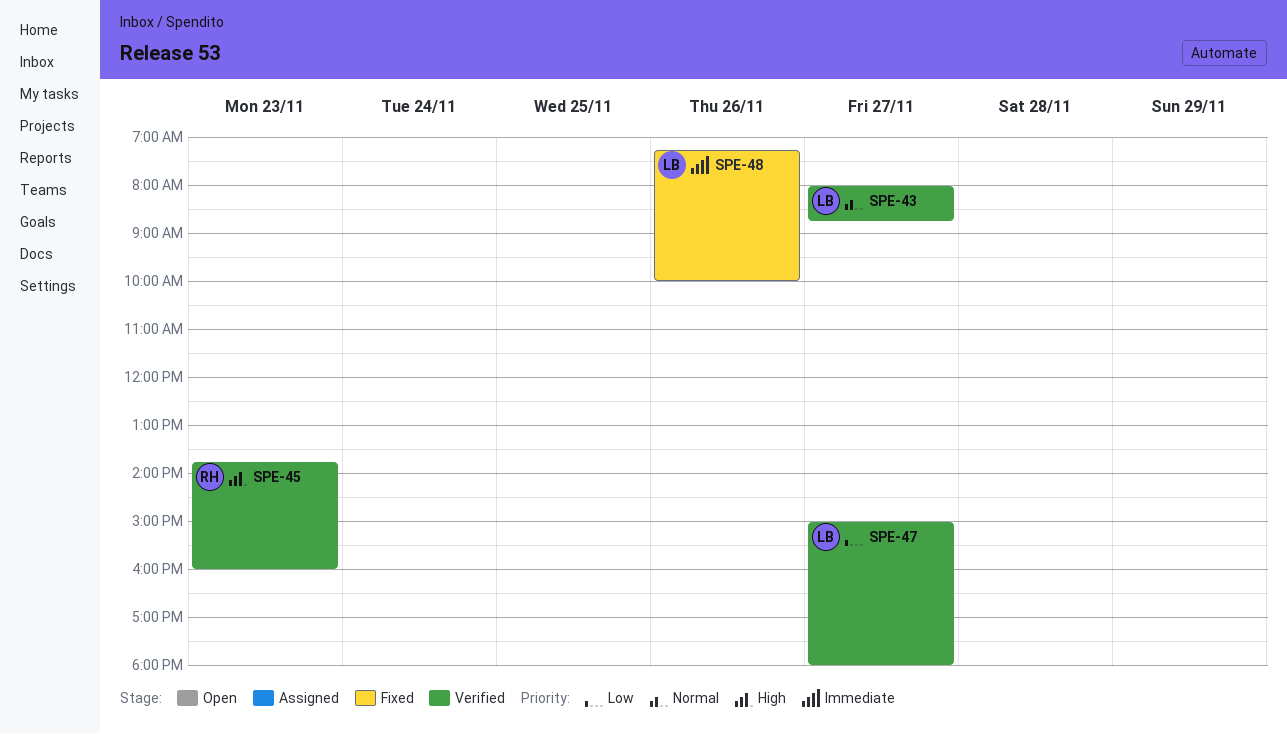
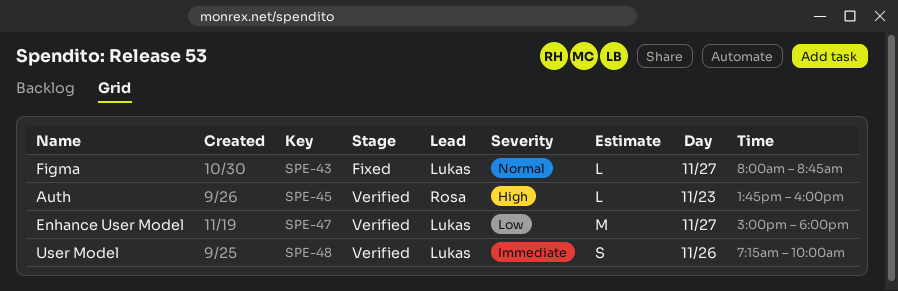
SPE-43, status: Verified -> Fixed
SPE-48, status: Fixed -> Verified

